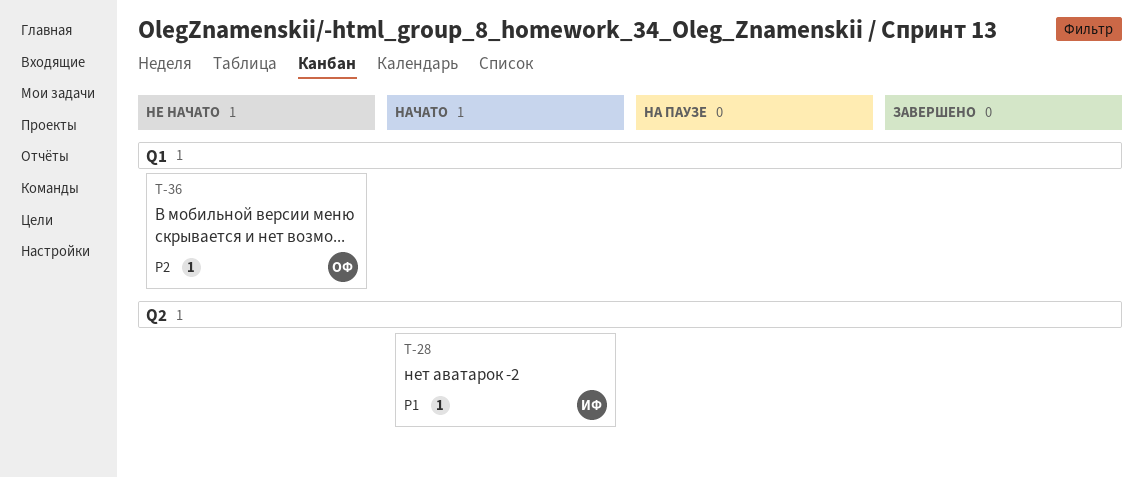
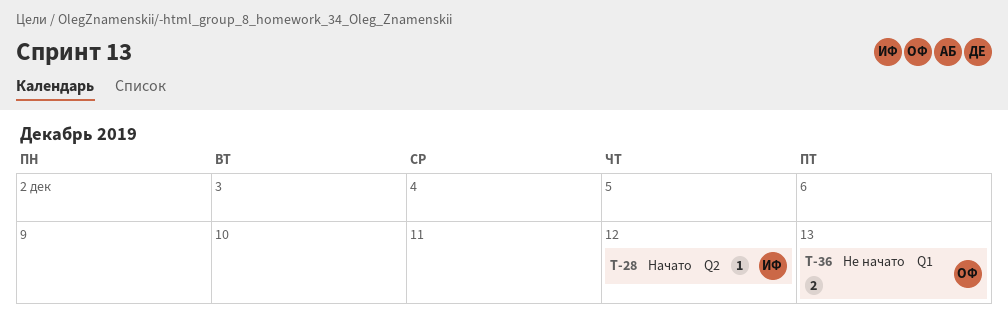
T-36, estimate: 1 -> 2

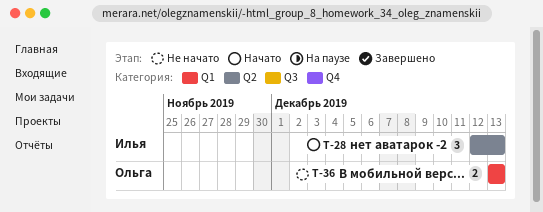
T-28, estimate: 1 -> 3
T-28, due: Dec 12 -> Dec 13

